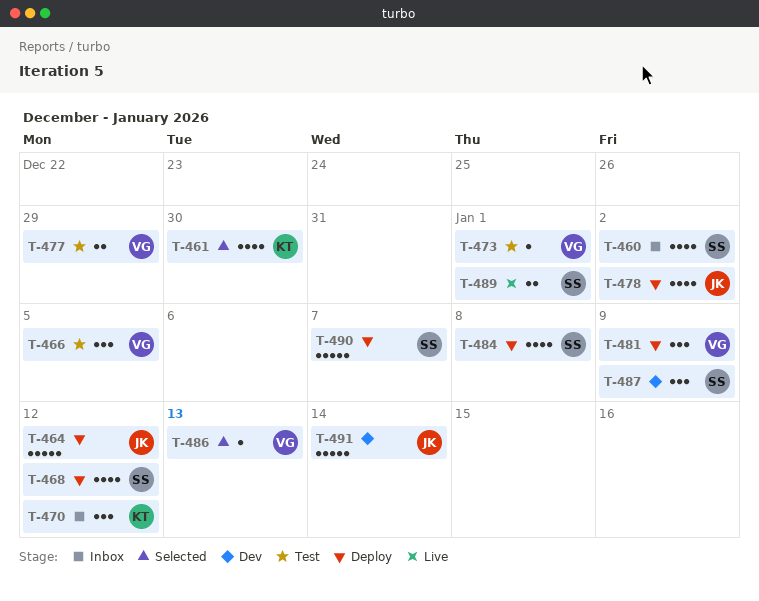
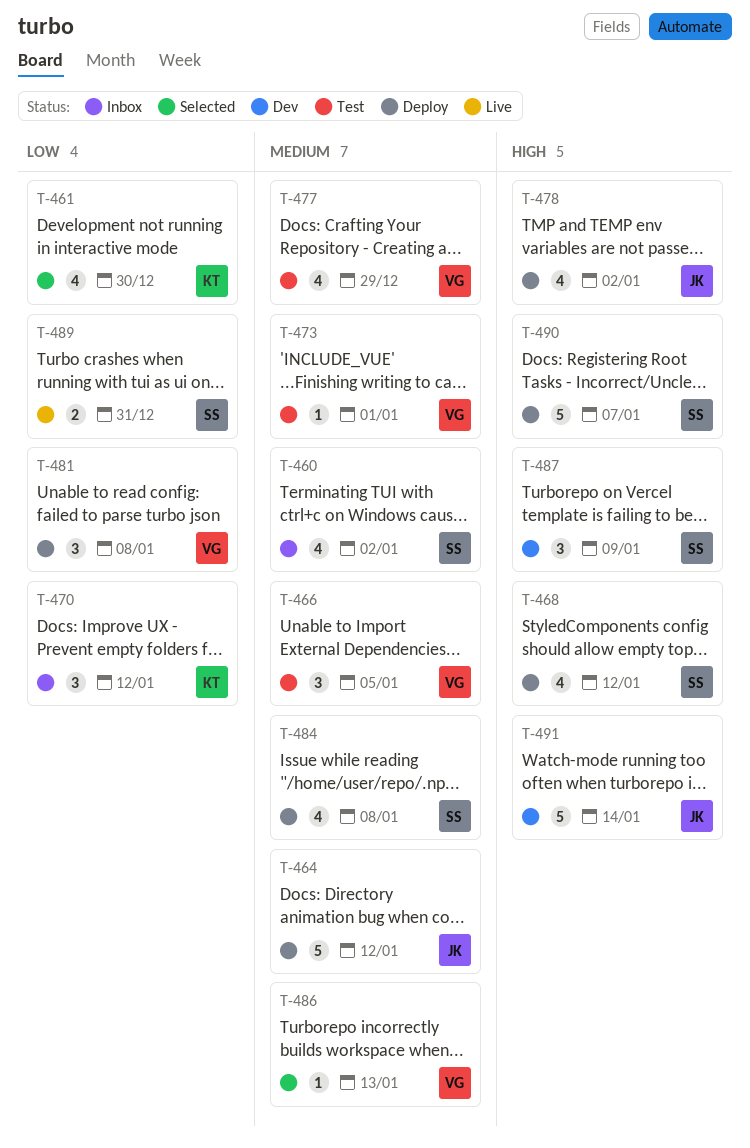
T-477, estimate: 2 -> 4
T-481, due: Jan 9 -> Jan 8
T-489, due: Jan 1 -> Dec 31

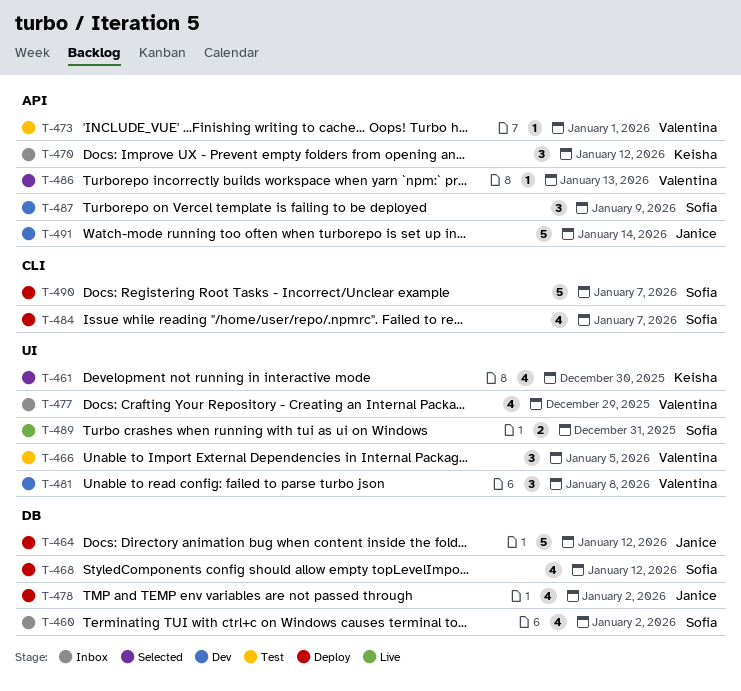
T-477, status: Test -> Inbox
T-481, status: Deploy -> Dev
T-484, due: Jan 8 -> Jan 7

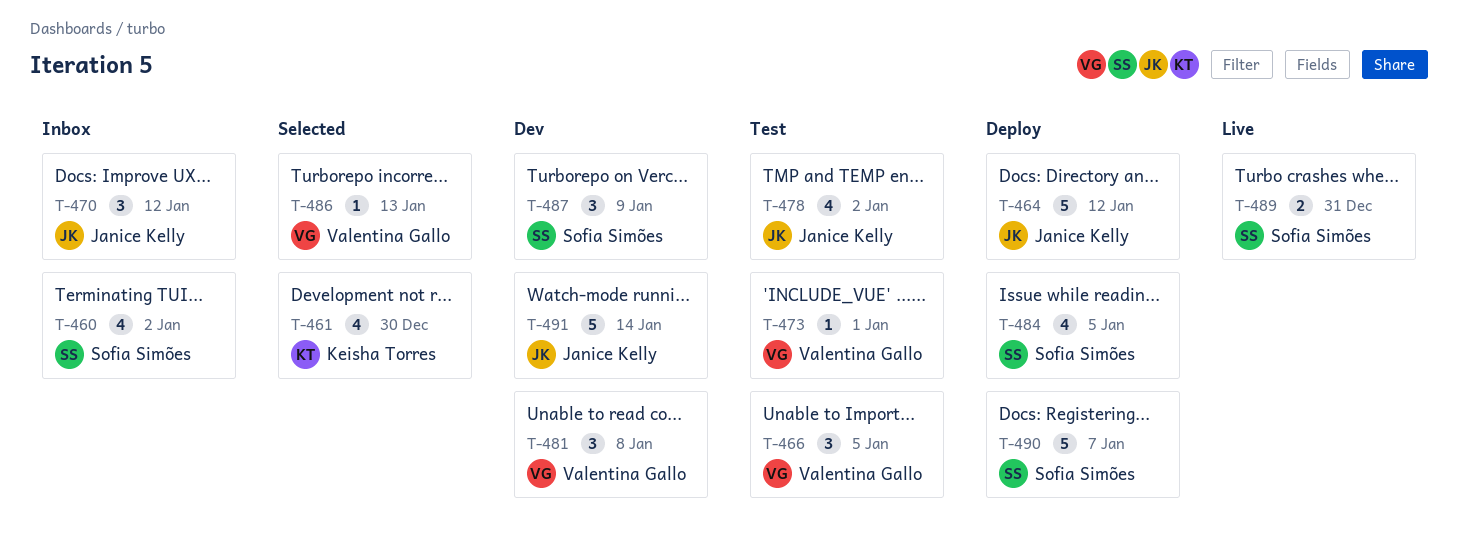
T-468: present -> none
T-470, owner: Keisha Torres -> Janice Kelly
T-477: present -> none
T-478, status: Deploy -> Test
T-484, due: Jan 7 -> Jan 5

